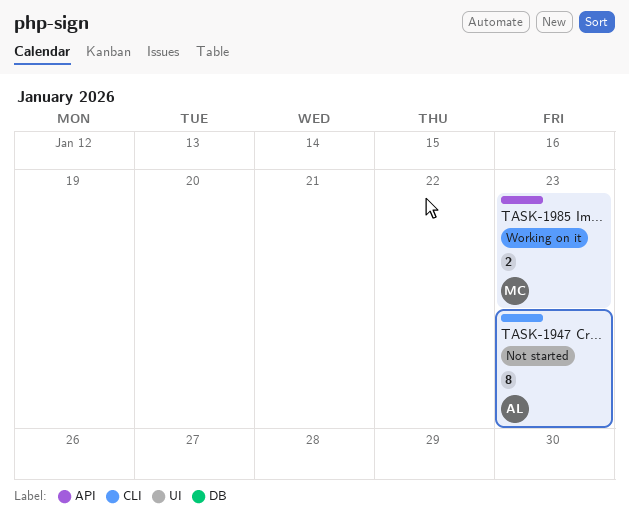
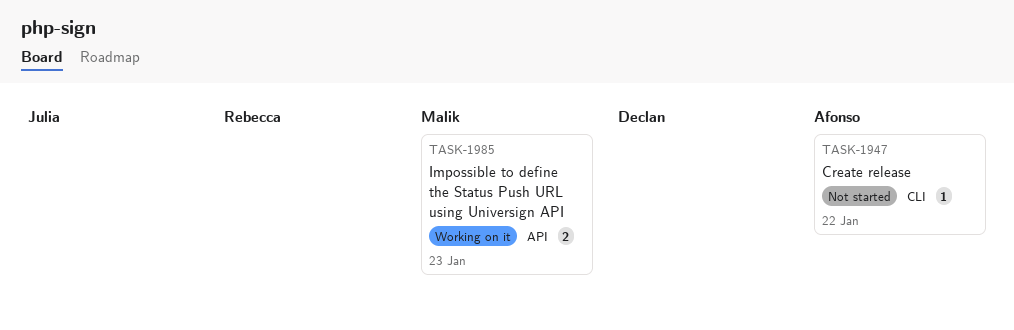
TASK-1947, estimate: 8 -> 1
TASK-1947, due: Jan 23 -> Jan 22

